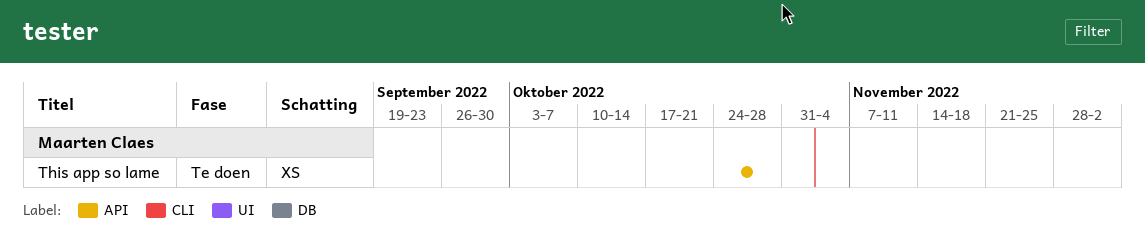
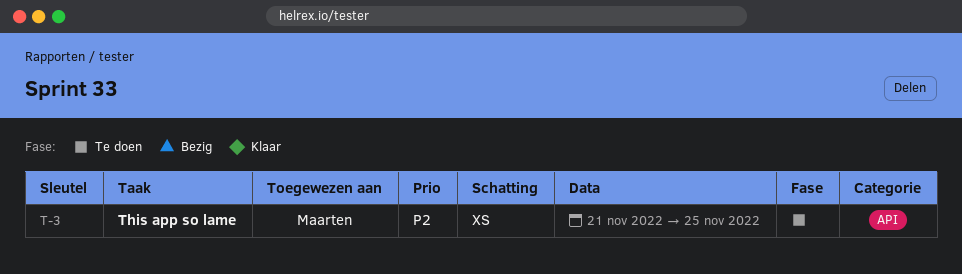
This app so lame, start: Oct 24 -> Nov 21
This app so lame, due: Oct 28 -> Nov 25

